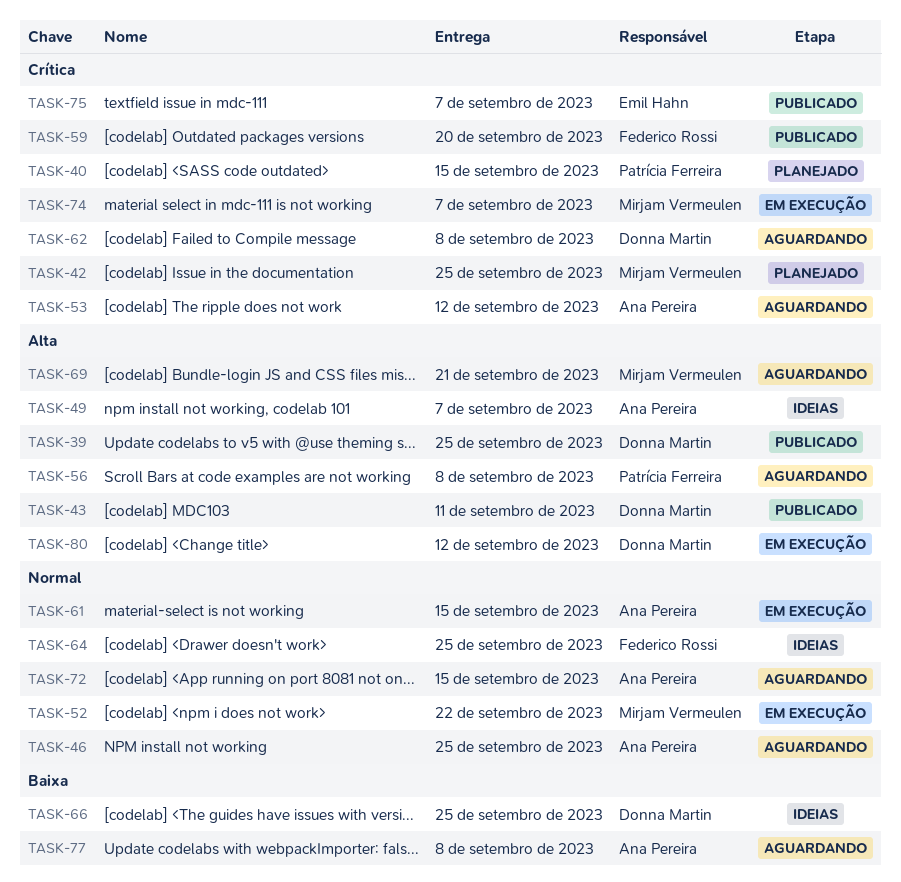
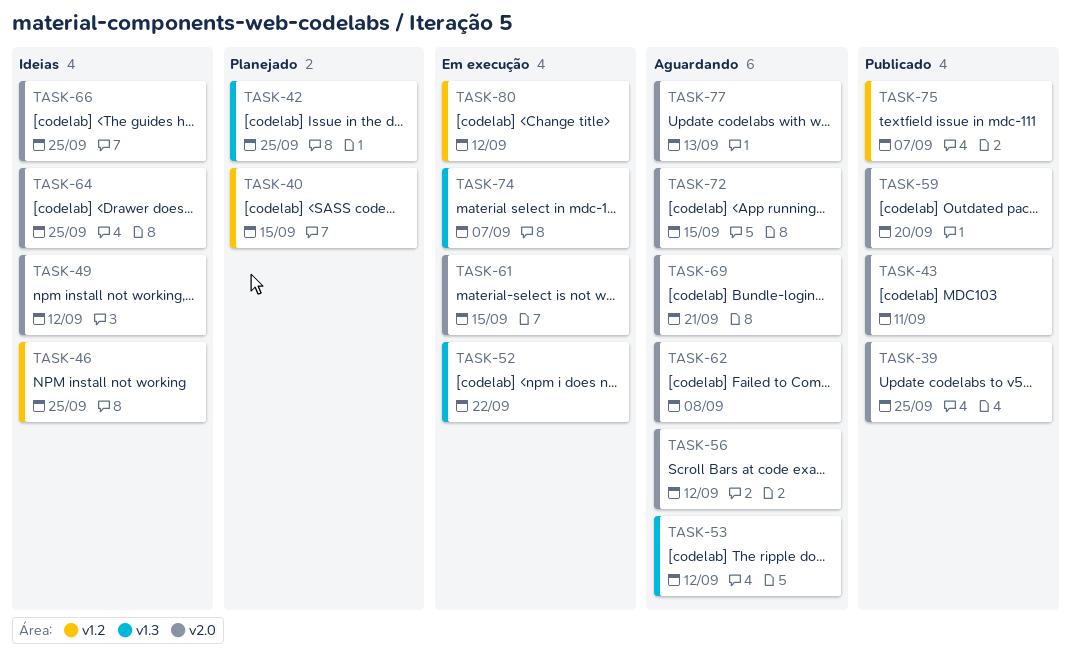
TASK-46, status: Aguardando -> Ideias
TASK-49, due: Sep 7 -> Sep 12
TASK-56, due: Sep 8 -> Sep 12
TASK-77, due: Sep 8 -> Sep 13

